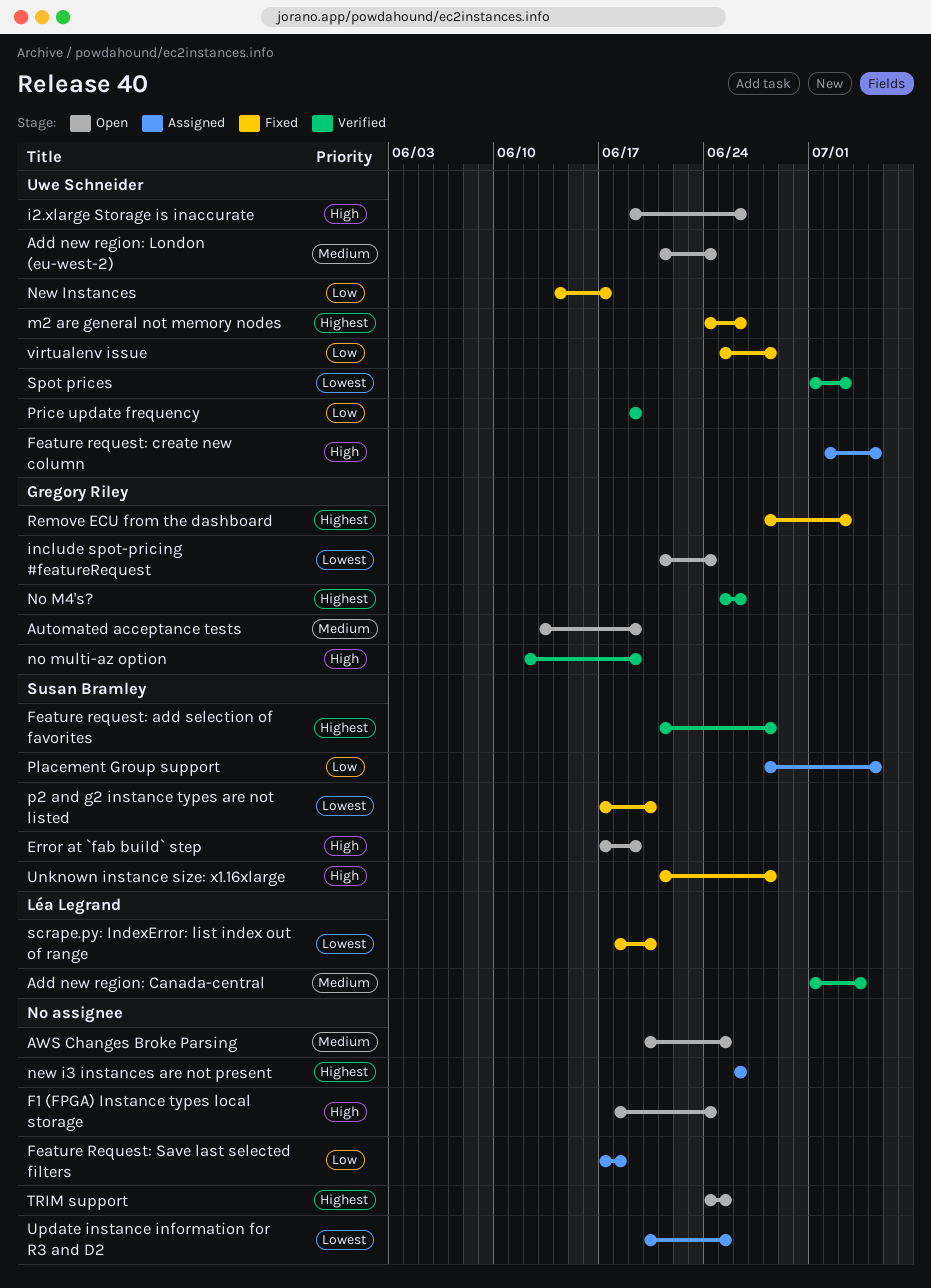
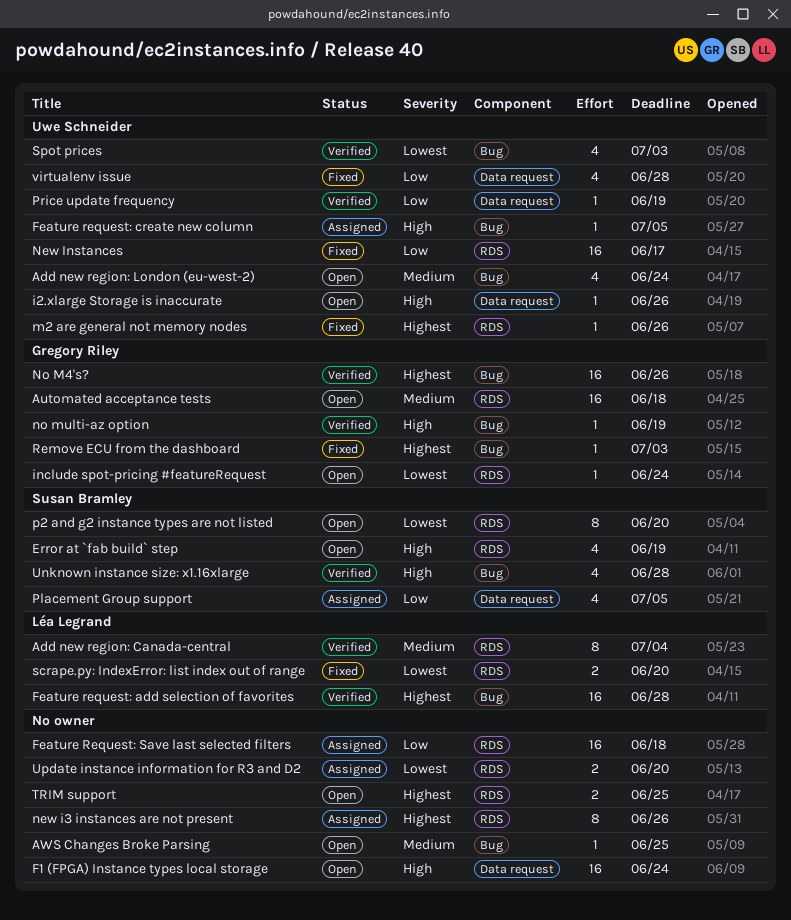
Automated acceptance tests, due: Jun 19 -> Jun 18
Feature request: add selection of favorites, owner: Susan Bramley -> Léa Legrand
p2 and g2 instance types are not listed, status: Fixed -> Open
Unknown instance size: x1.16xlarge, status: Fixed -> Verified
Update instance information for R3 and D2, due: Jun 25 -> Jun 20

